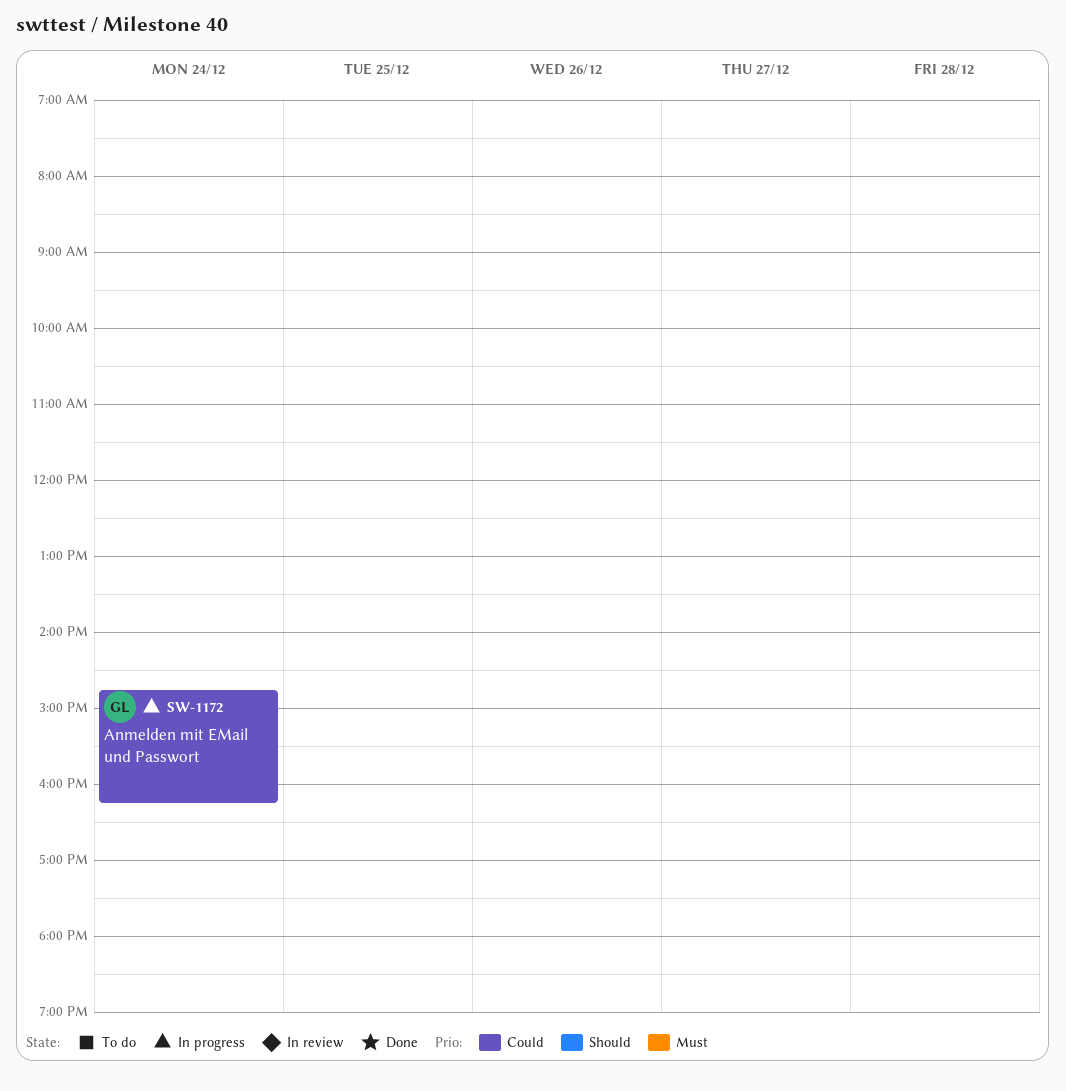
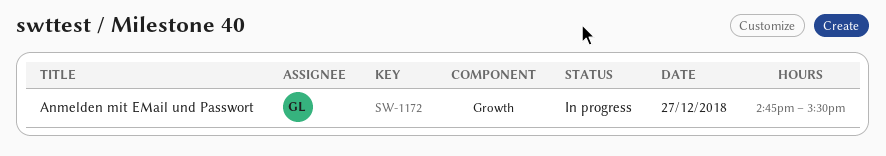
SW-1172, day: Dec 24 -> Dec 27
SW-1172, ends: 16:15 -> 15:30

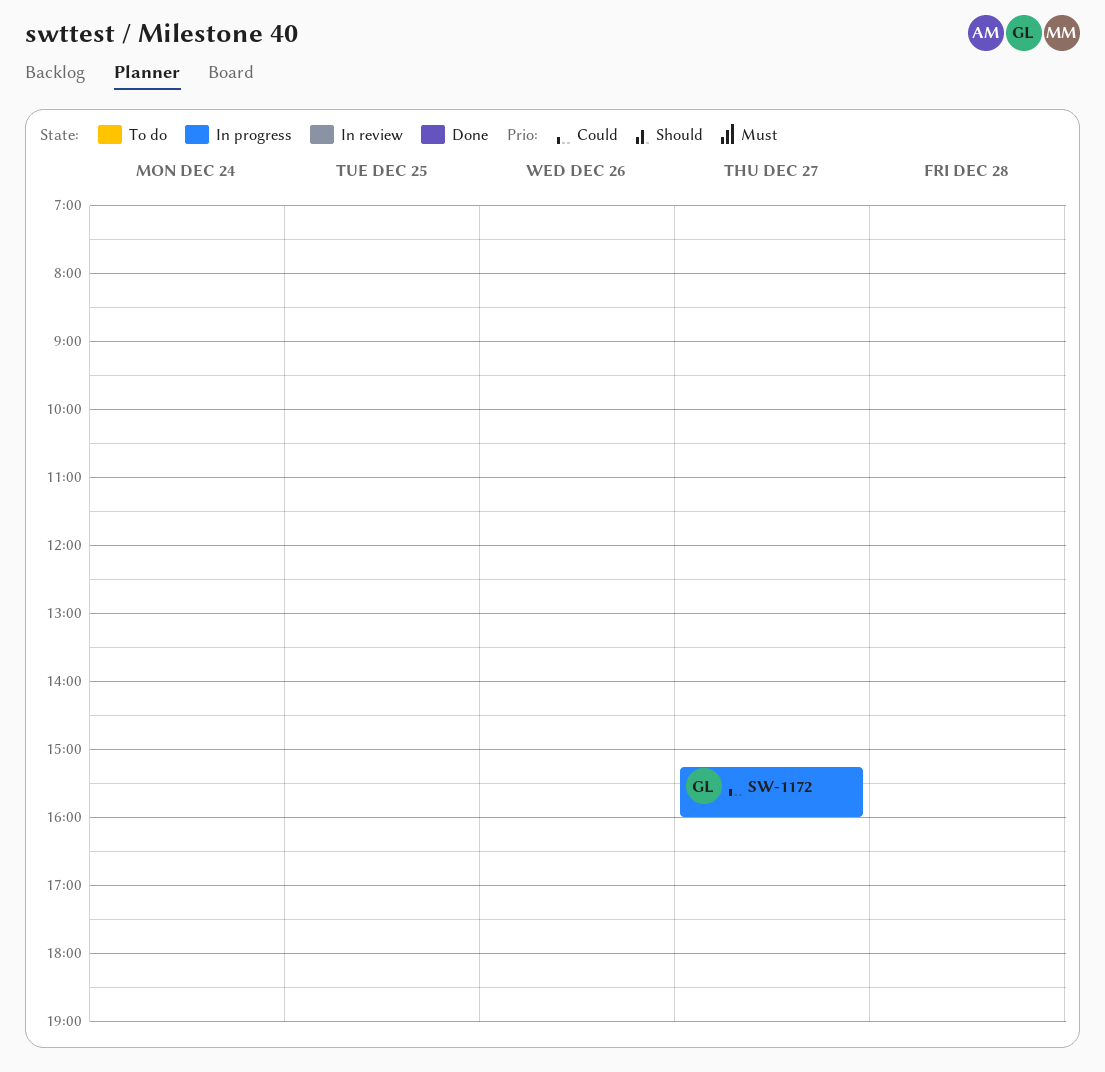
SW-1172, begins: 14:45 -> 15:15
SW-1172, ends: 15:30 -> 16:00

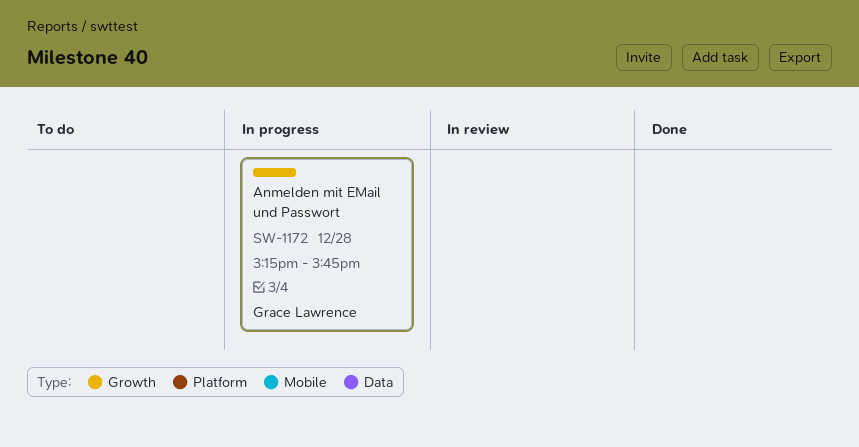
SW-1172, day: Dec 27 -> Dec 28
SW-1172, ends: 16:00 -> 15:45

